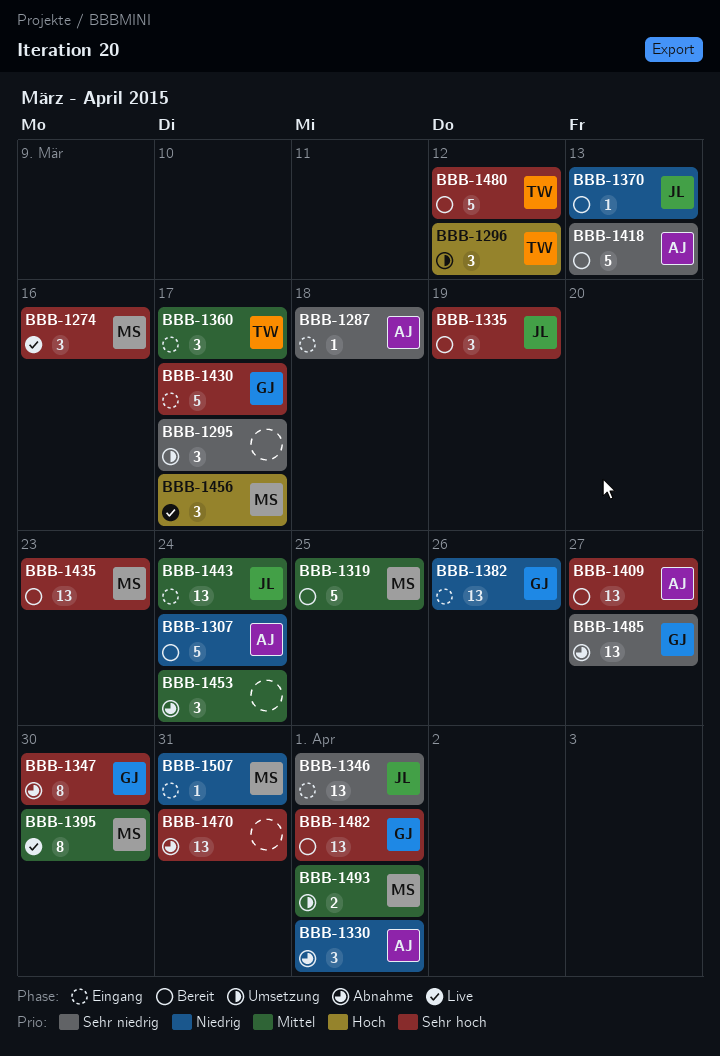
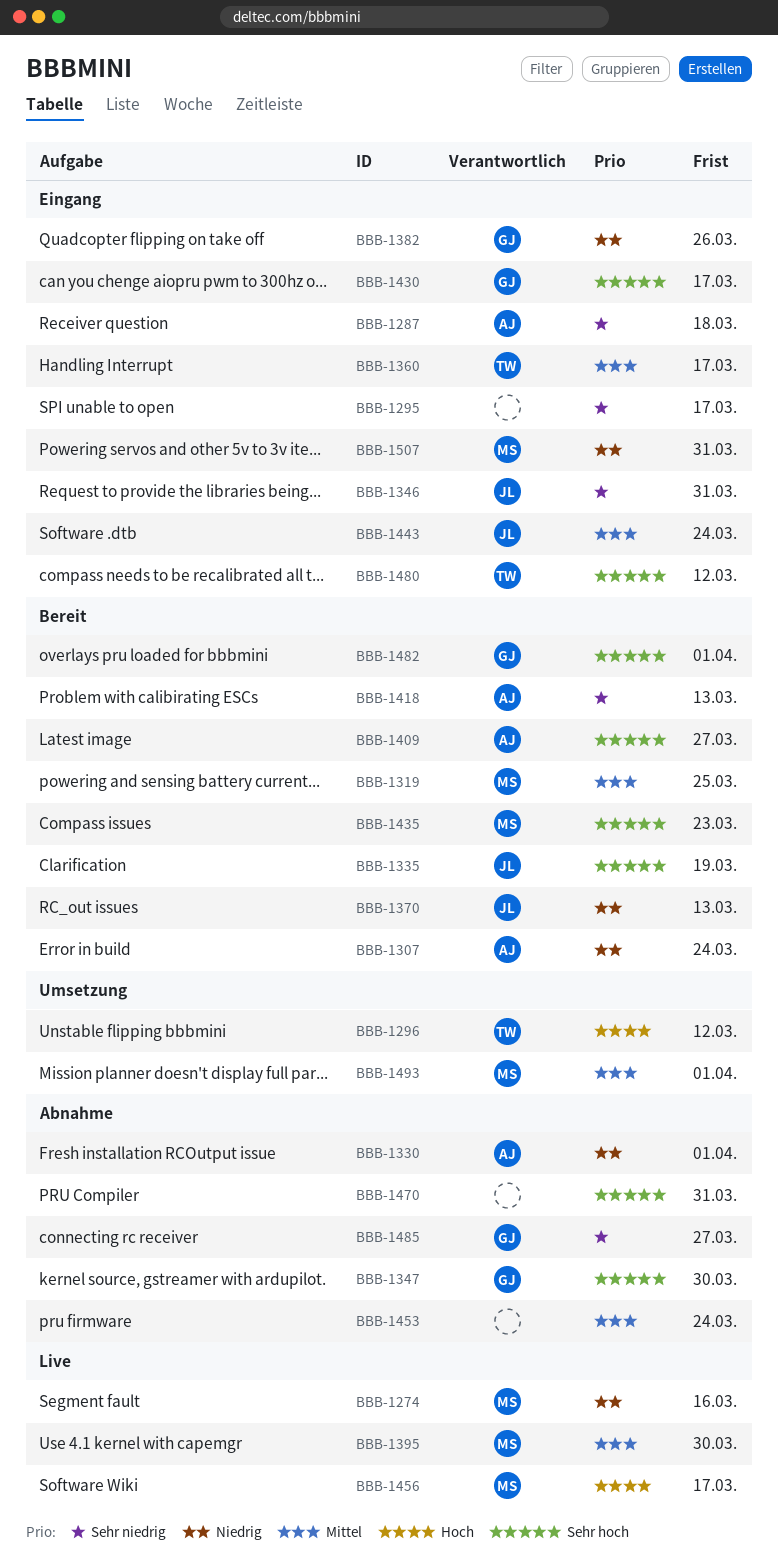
BBB-1274, priority: Sehr hoch -> Niedrig
BBB-1295, status: Umsetzung -> Eingang
BBB-1346, due: Apr 1 -> Mar 31
BBB-1480, status: Bereit -> Eingang

